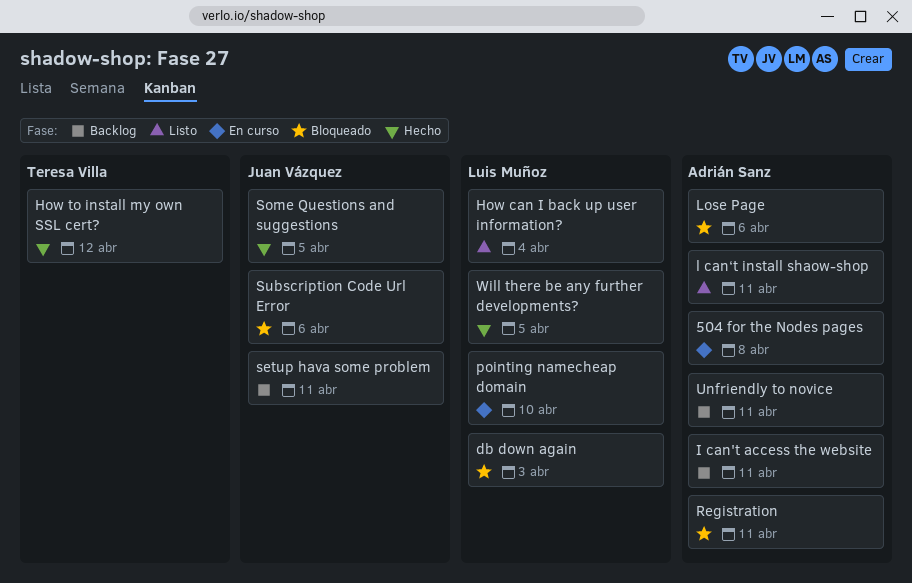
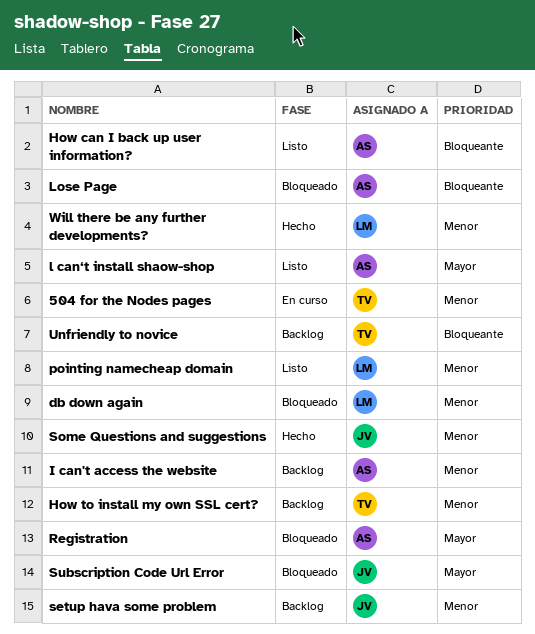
504 for the Nodes pages, owner: Adrián Sanz -> Teresa Villa
How can I back up user information?, owner: Luis Muñoz -> Adrián Sanz
How to install my own SSL cert?, status: Hecho -> Backlog
pointing namecheap domain, status: En curso -> Listo
Unfriendly to novice, owner: Adrián Sanz -> Teresa Villa

